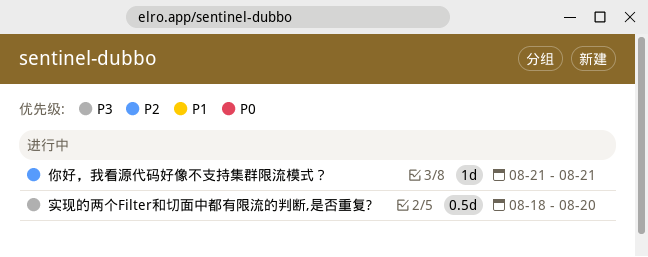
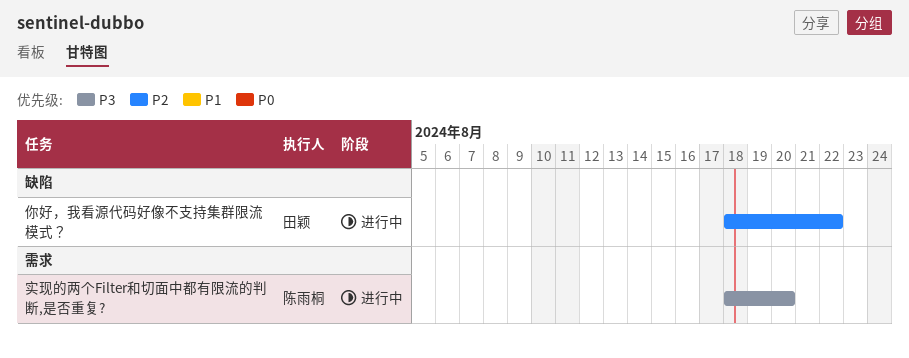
你好，我看源代码好像不支持集群限流模式？, start: Aug 21 -> Aug 18
你好，我看源代码好像不支持集群限流模式？, due: Aug 21 -> Aug 22

